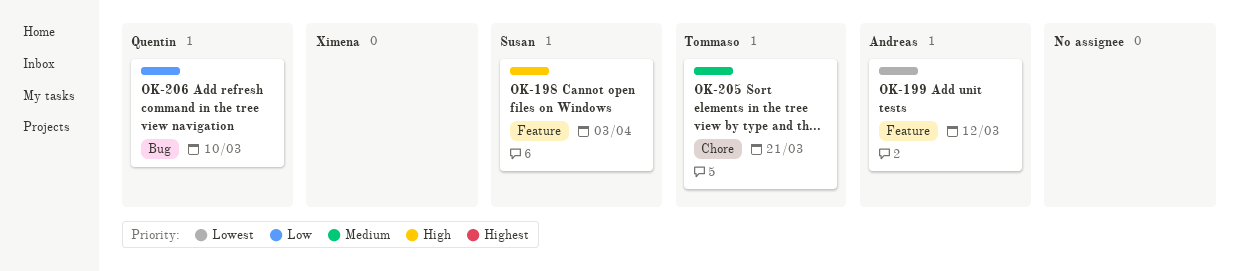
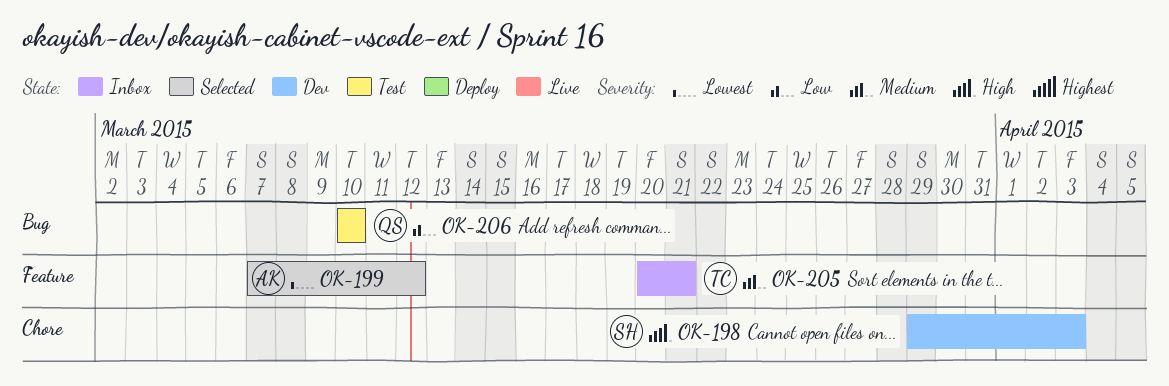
OK-198, label: Feature -> Chore
OK-205, label: Chore -> Feature

